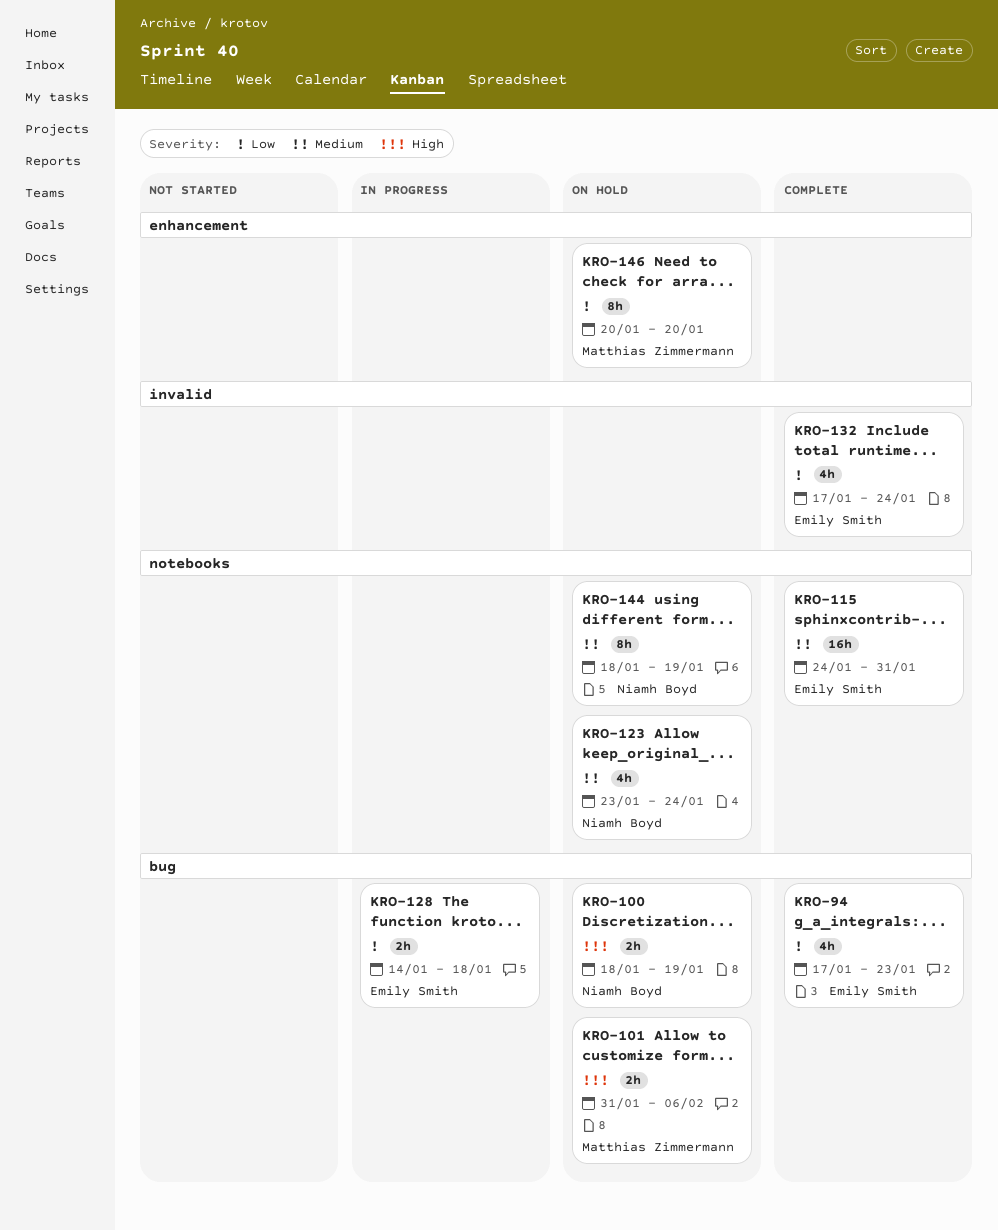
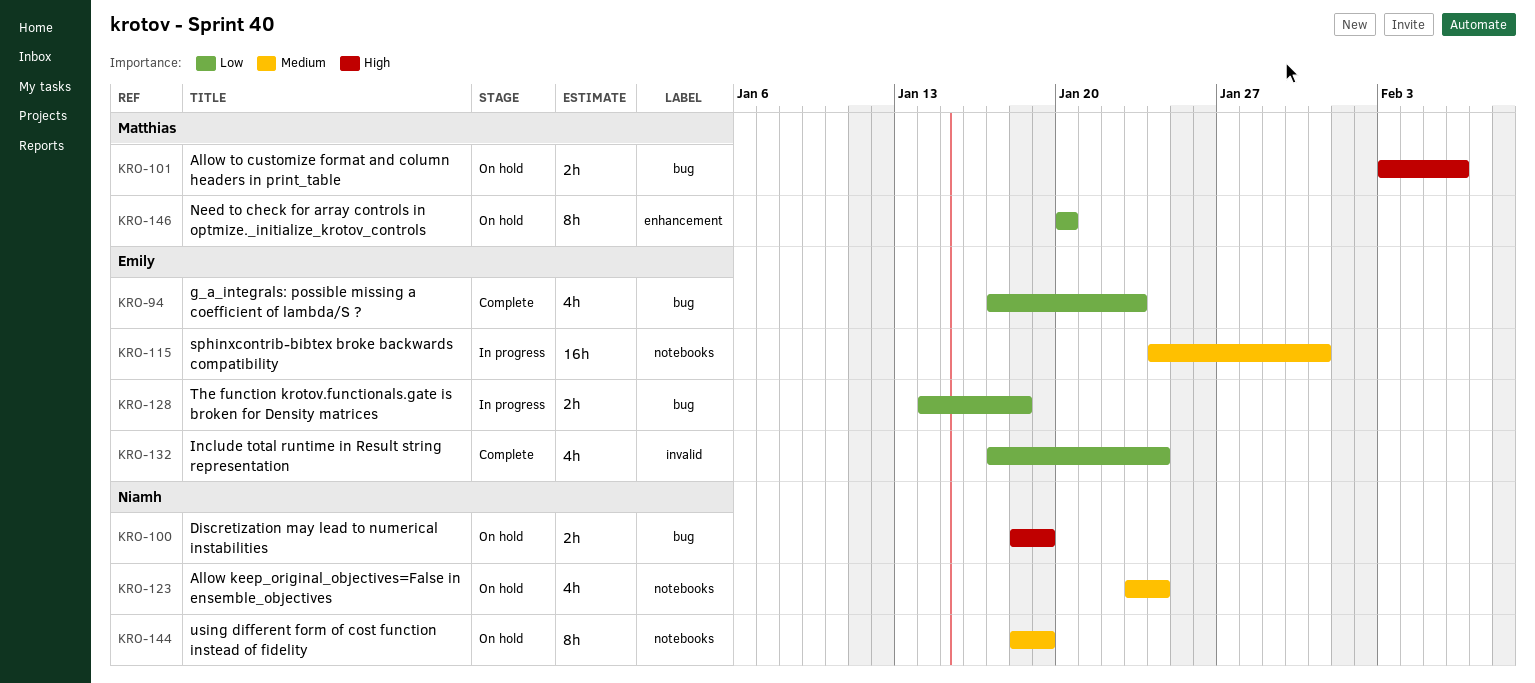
KRO-101, start: Jan 31 -> Feb 3
KRO-115, status: Complete -> In progress

